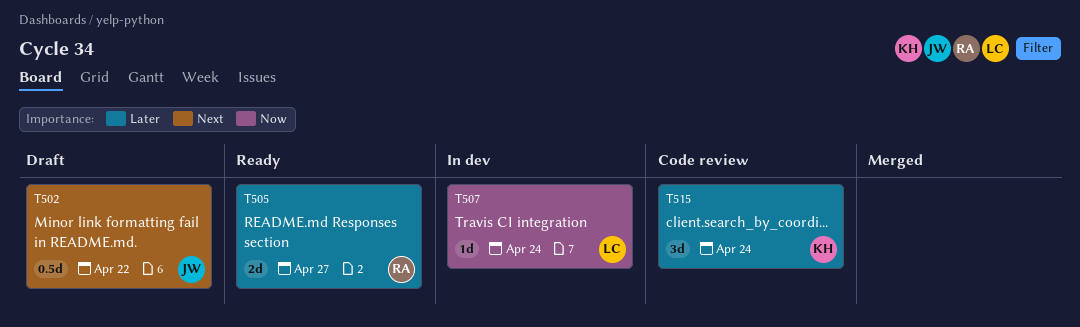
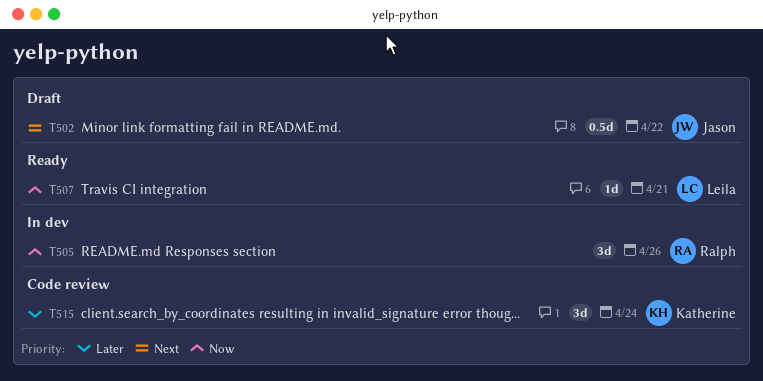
T505, status: Ready -> In dev
T505, priority: Later -> Now
T505, estimate: 2d -> 3d
T505, due: Apr 27 -> Apr 26
T507, status: In dev -> Ready
T507, due: Apr 24 -> Apr 21

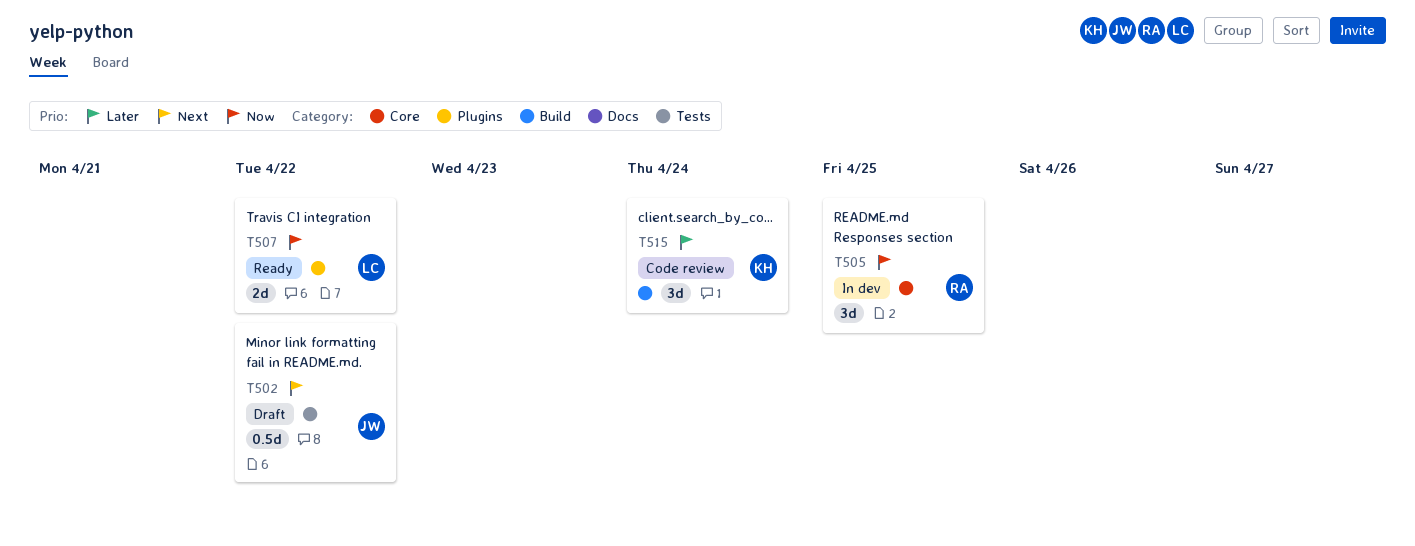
T505, due: Apr 26 -> Apr 25
T507, estimate: 1d -> 2d
T507, due: Apr 21 -> Apr 22

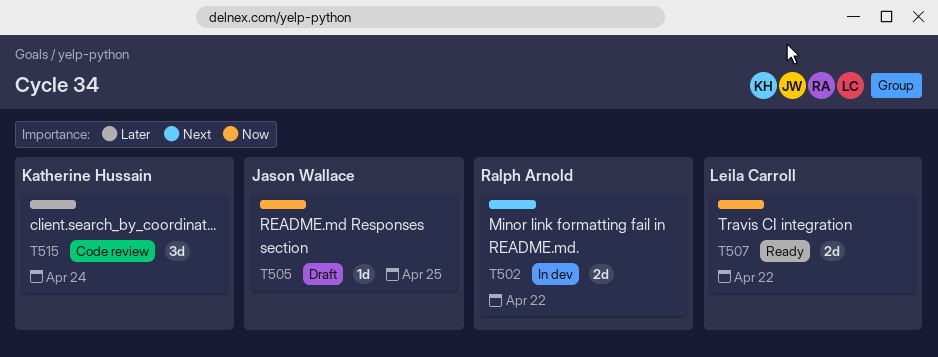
T502, status: Draft -> In dev
T502, owner: Jason Wallace -> Ralph Arnold
T502, estimate: 0.5d -> 2d
T505, status: In dev -> Draft
T505, owner: Ralph Arnold -> Jason Wallace
T505, estimate: 3d -> 1d

